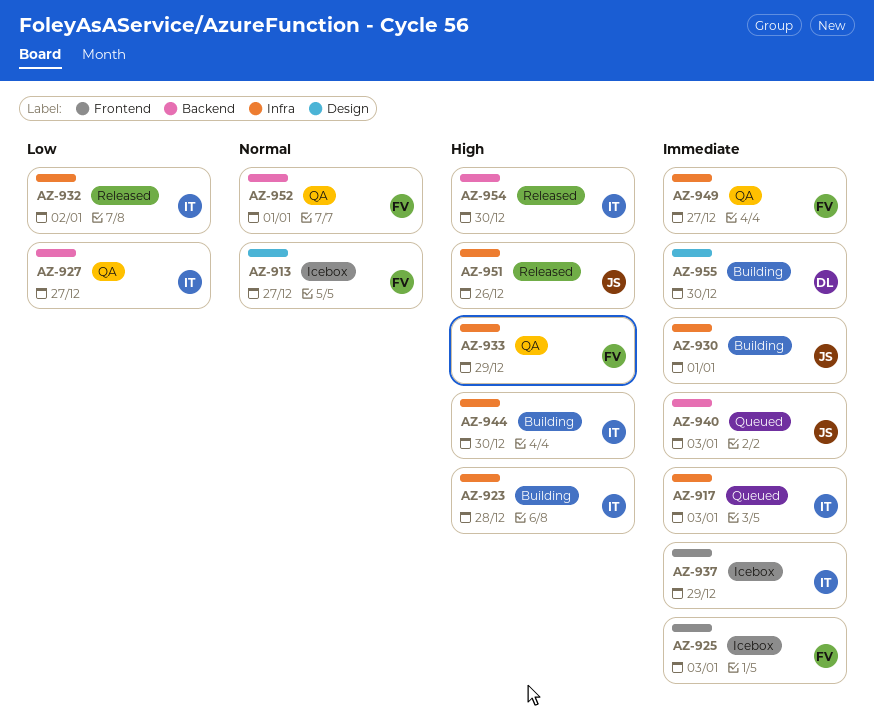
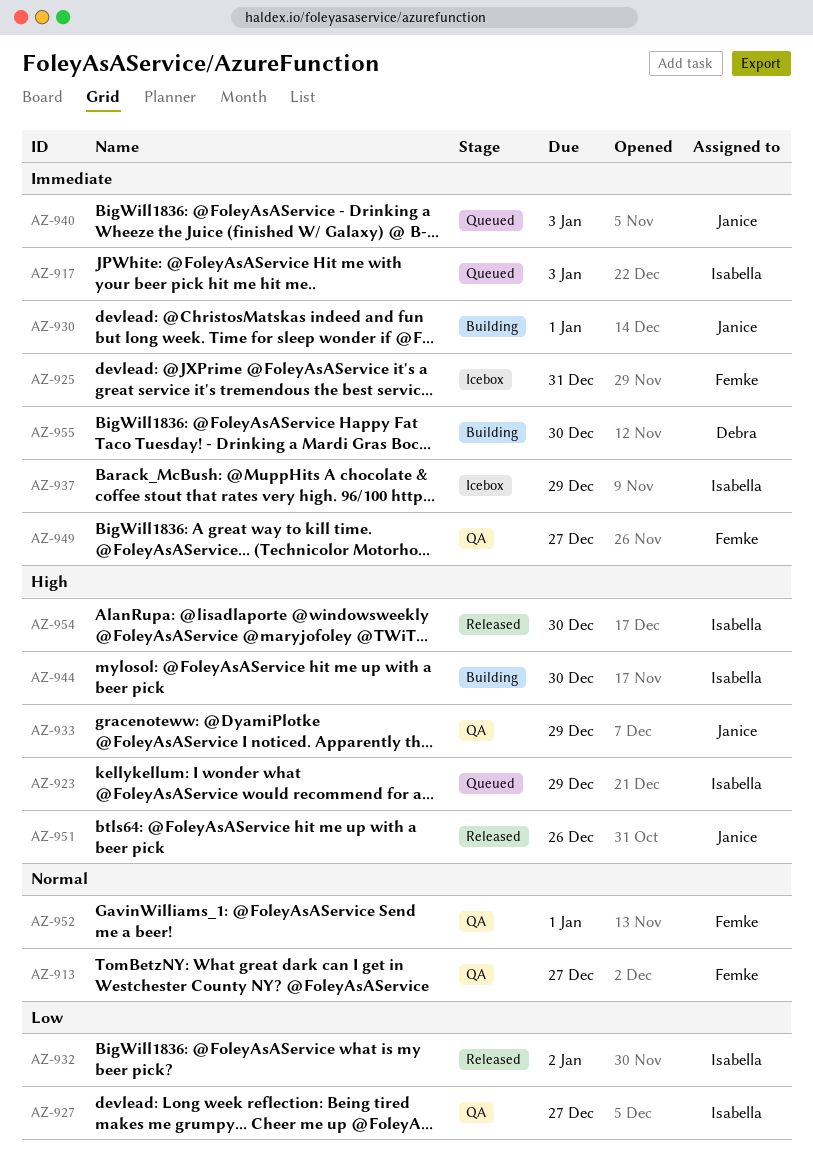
AZ-913, status: Icebox -> QA
AZ-923, status: Building -> Queued
AZ-923, due: Dec 28 -> Dec 29
AZ-925, due: Jan 3 -> Dec 31
AZ-933, owner: Femke -> Janice

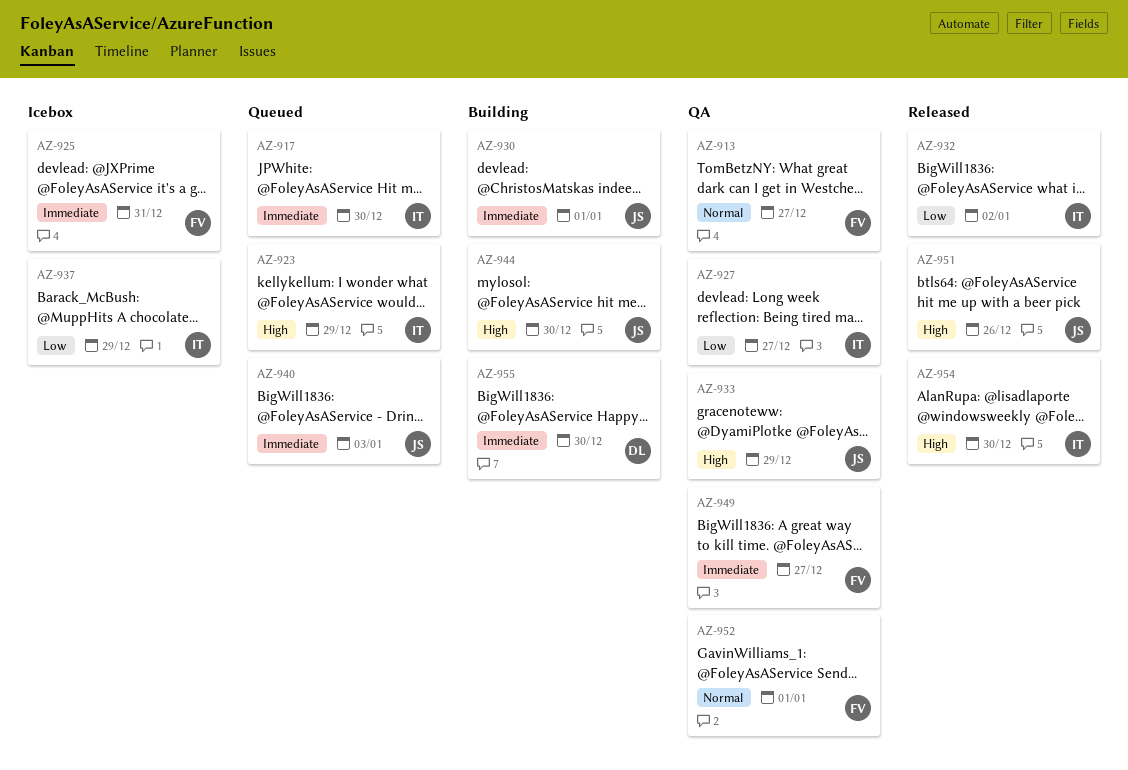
AZ-917, due: Jan 3 -> Dec 30
AZ-937, priority: Immediate -> Low
AZ-944, owner: Isabella -> Janice

